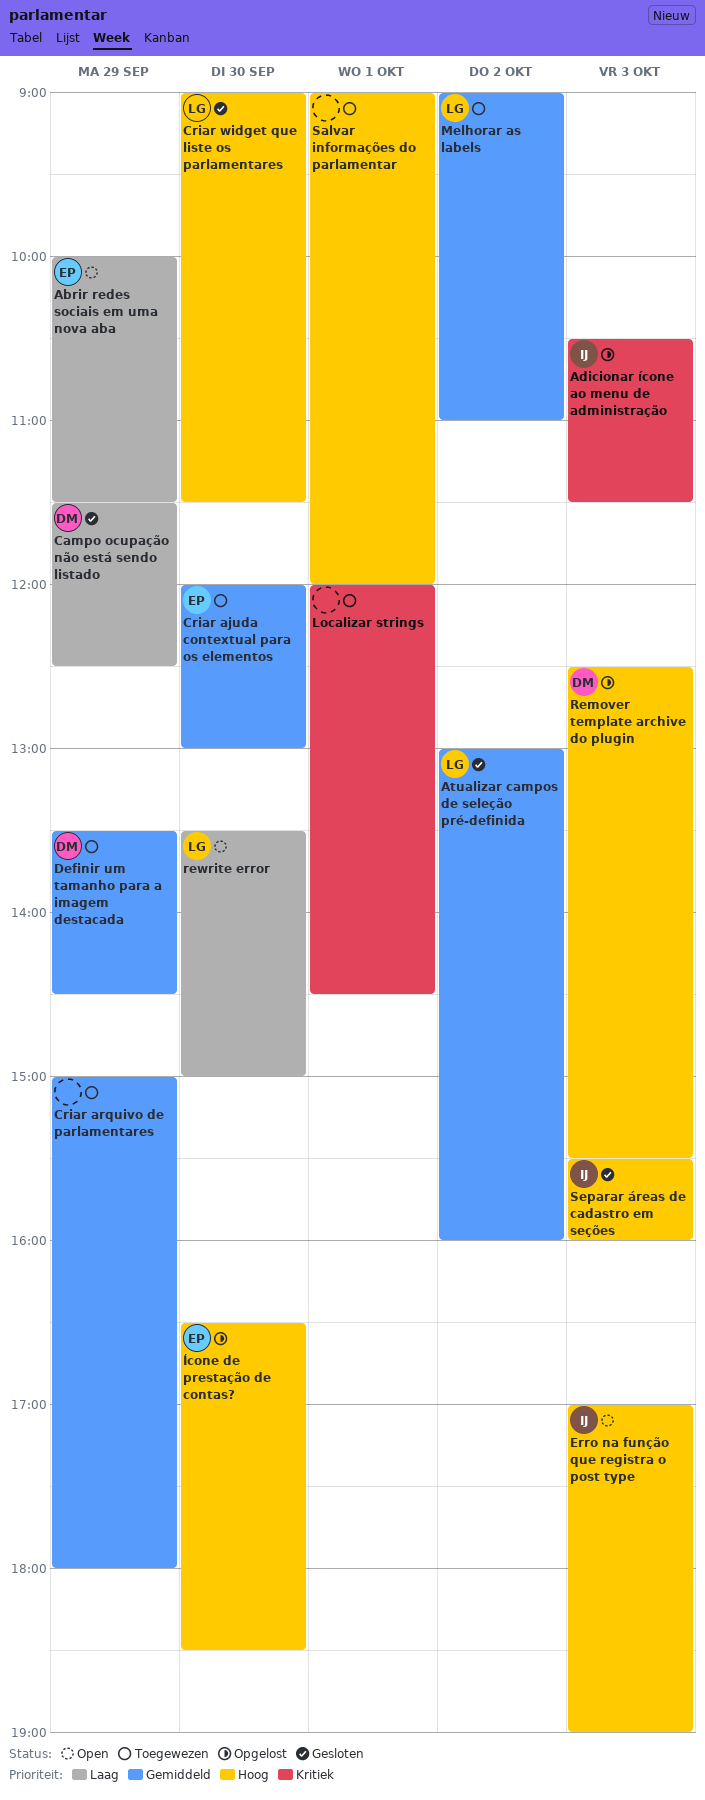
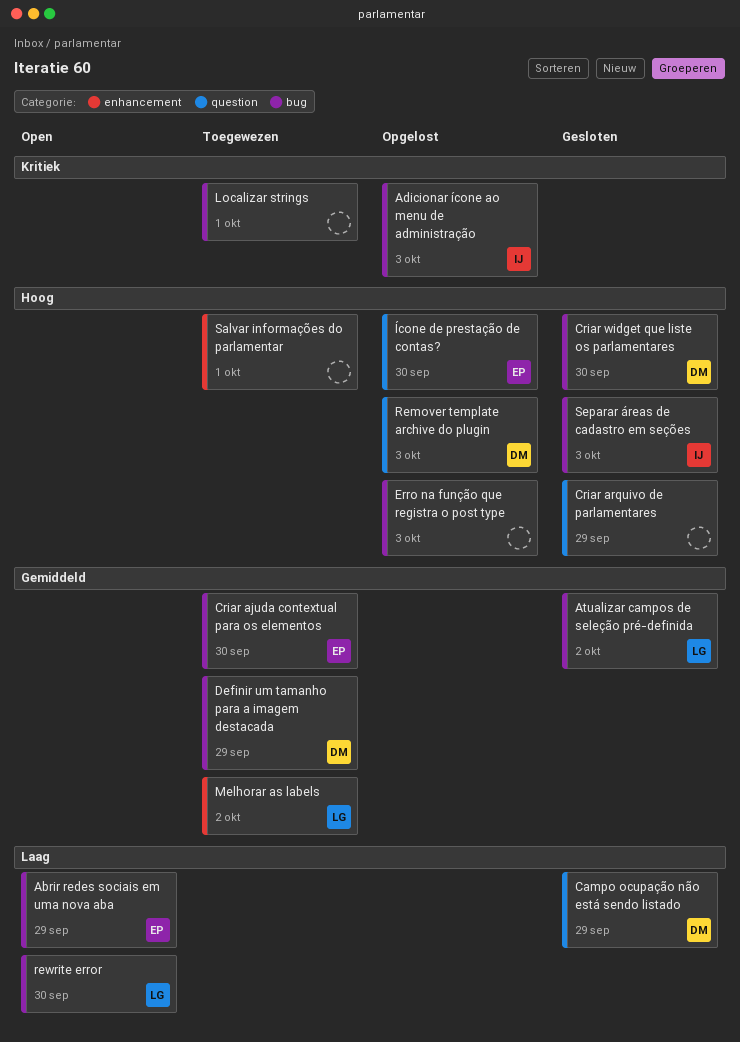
Criar arquivo de parlamentares, status: Toegewezen -> Gesloten
Criar arquivo de parlamentares, priority: Gemiddeld -> Hoog
Criar widget que liste os parlamentares, owner: LG -> DM
Erro na função que registra o post type, status: Open -> Opgelost
Erro na função que registra o post type, owner: IJ -> none

